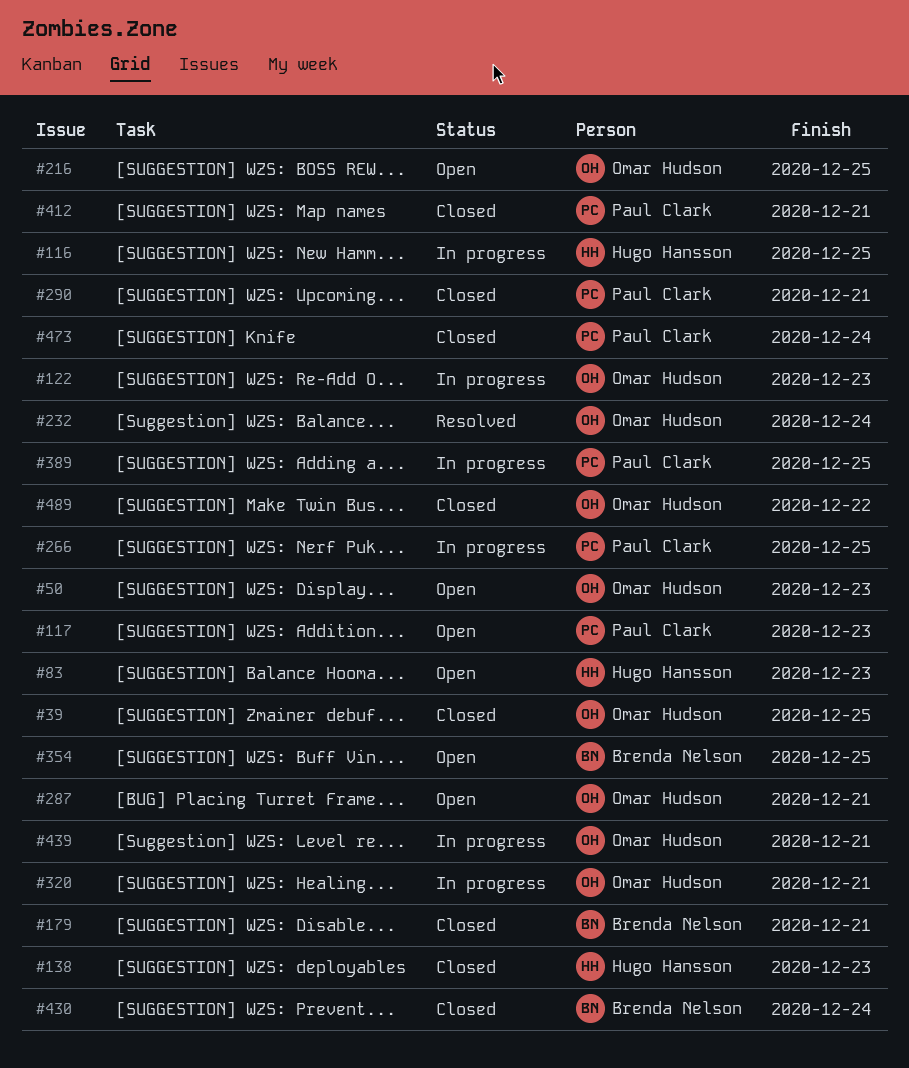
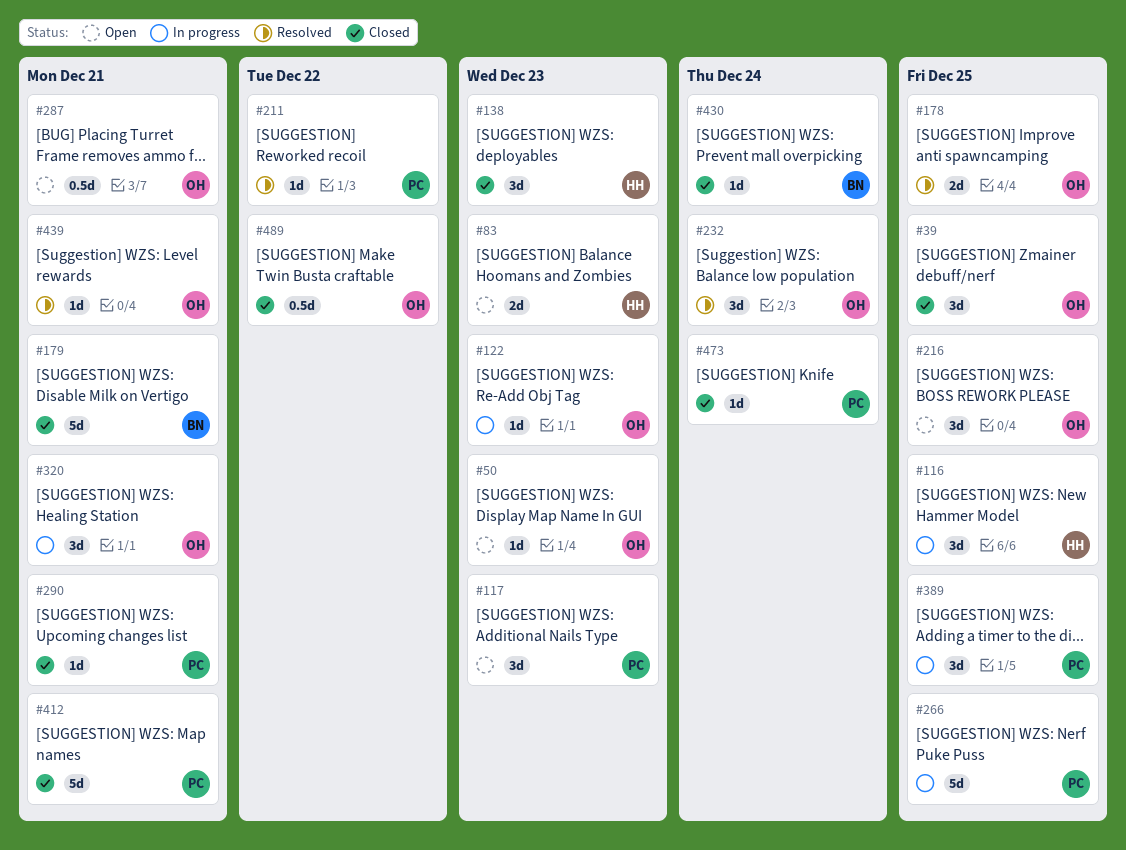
#178: none -> present
#211: none -> present
#354: present -> none
#439, status: In progress -> Resolved

